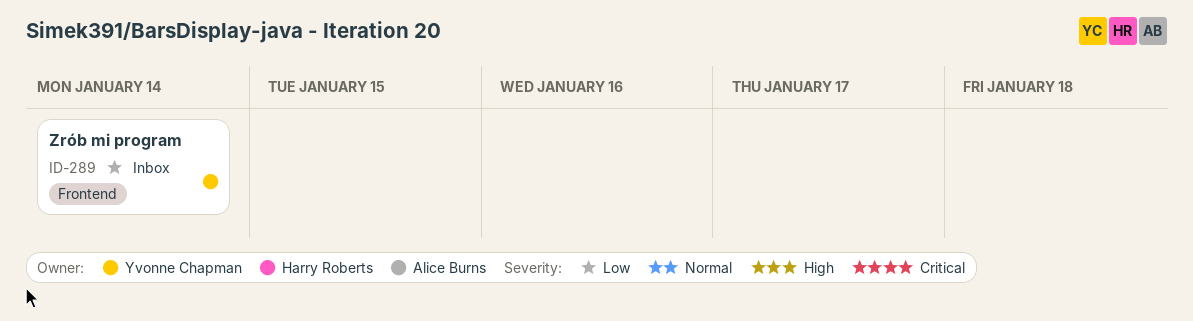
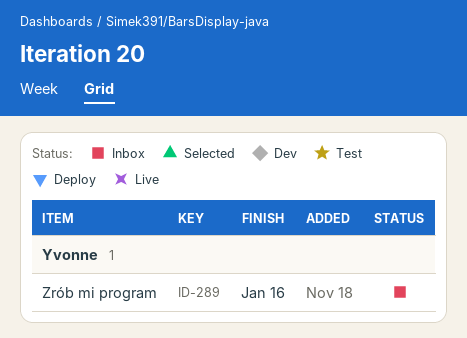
ID-289, due: Jan 14 -> Jan 16

